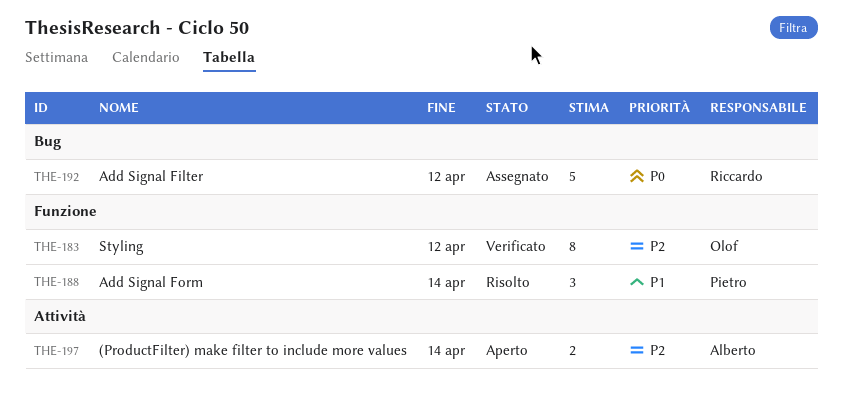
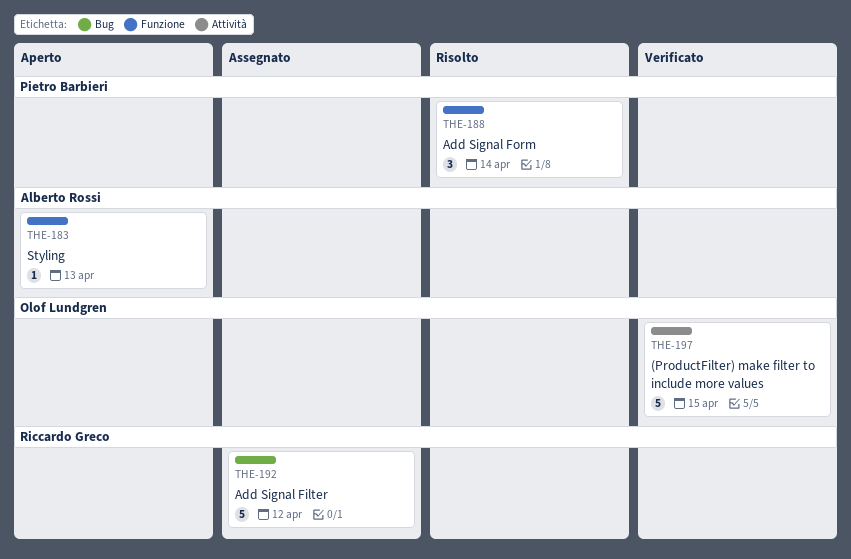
THE-183, status: Verificato -> Aperto
THE-183, owner: Olof Lundgren -> Alberto Rossi
THE-183, estimate: 8 -> 1
THE-183, due: Apr 12 -> Apr 13
THE-197, status: Aperto -> Verificato
THE-197, owner: Alberto Rossi -> Olof Lundgren
THE-197, estimate: 2 -> 5
THE-197, due: Apr 14 -> Apr 15

